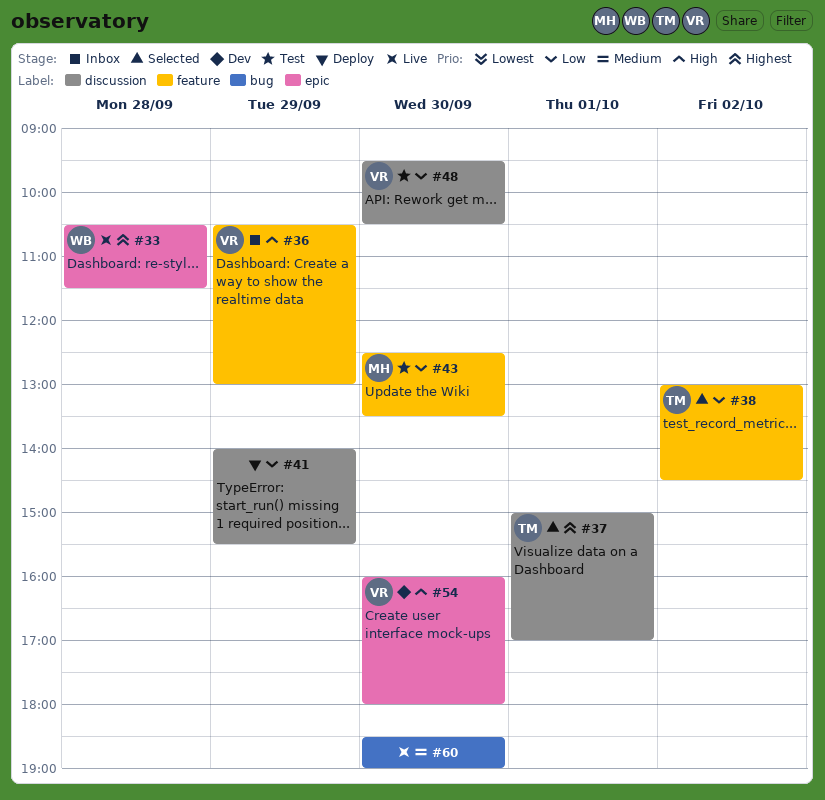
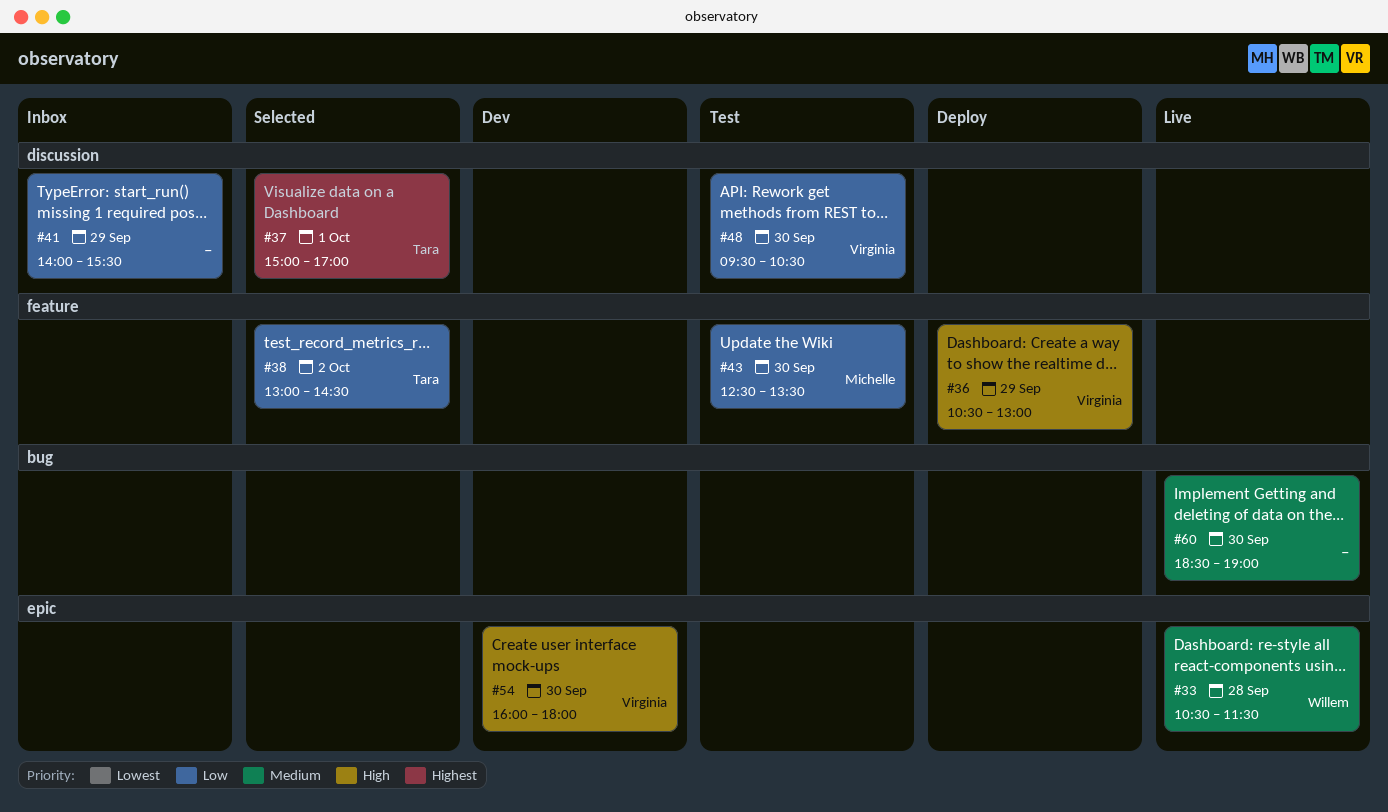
#33, priority: Highest -> Medium
#36, status: Inbox -> Deploy
#41, status: Deploy -> Inbox

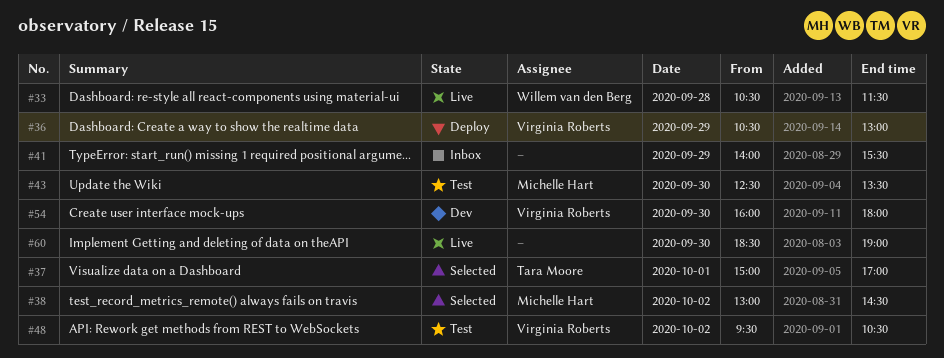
#38, owner: Tara Moore -> Michelle Hart
#48, day: Sep 30 -> Oct 2

